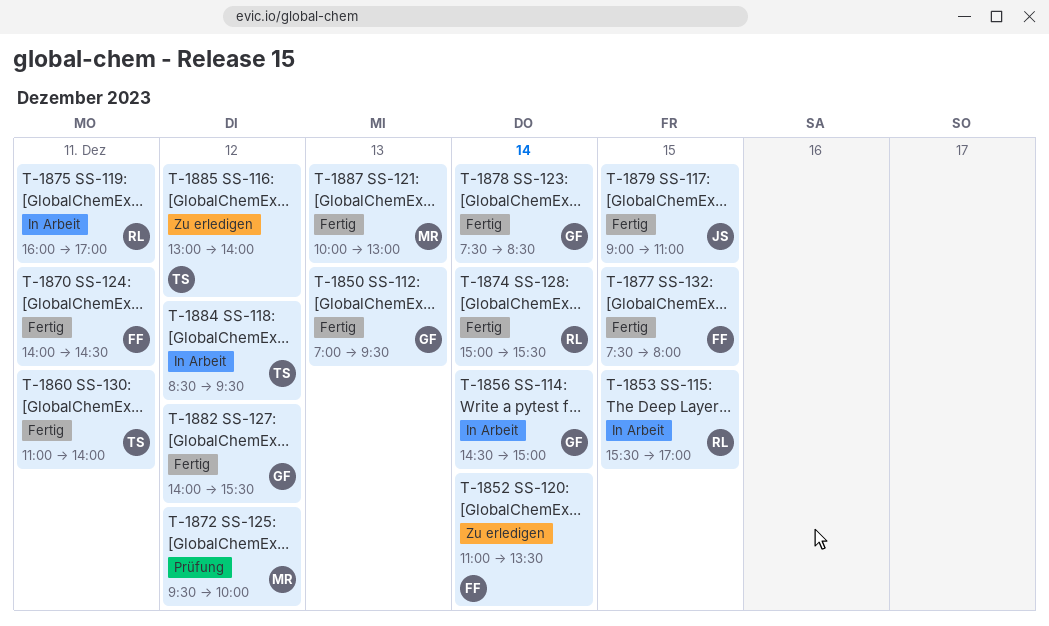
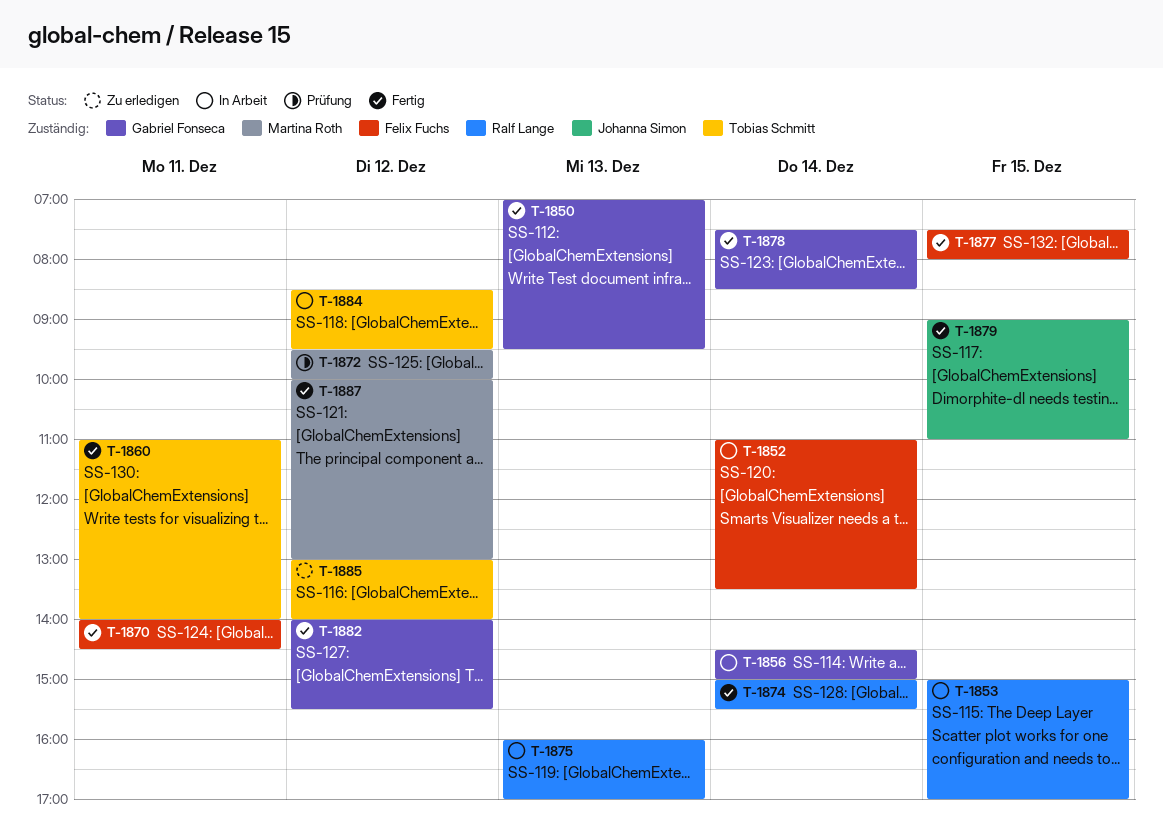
T-1852, status: Zu erledigen -> In Arbeit
T-1853, begins: 15:30 -> 15:00
T-1875, day: Dec 11 -> Dec 13
T-1887, day: Dec 13 -> Dec 12

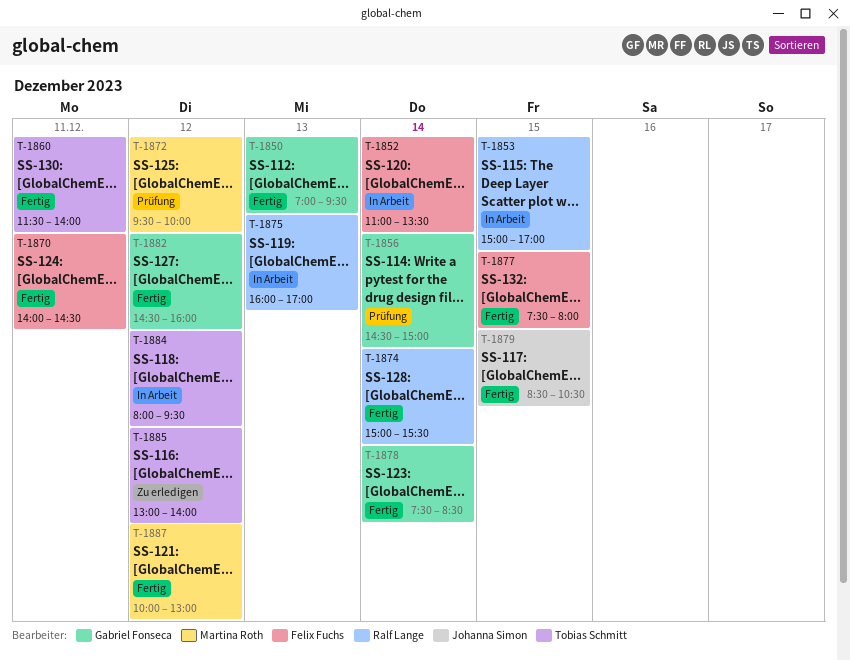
T-1856, status: In Arbeit -> Prüfung
T-1860, begins: 11:00 -> 11:30
T-1879, begins: 09:00 -> 08:30
T-1879, ends: 11:00 -> 10:30
T-1882, begins: 14:00 -> 14:30
T-1882, ends: 15:30 -> 16:00
T-1884, begins: 08:30 -> 08:00

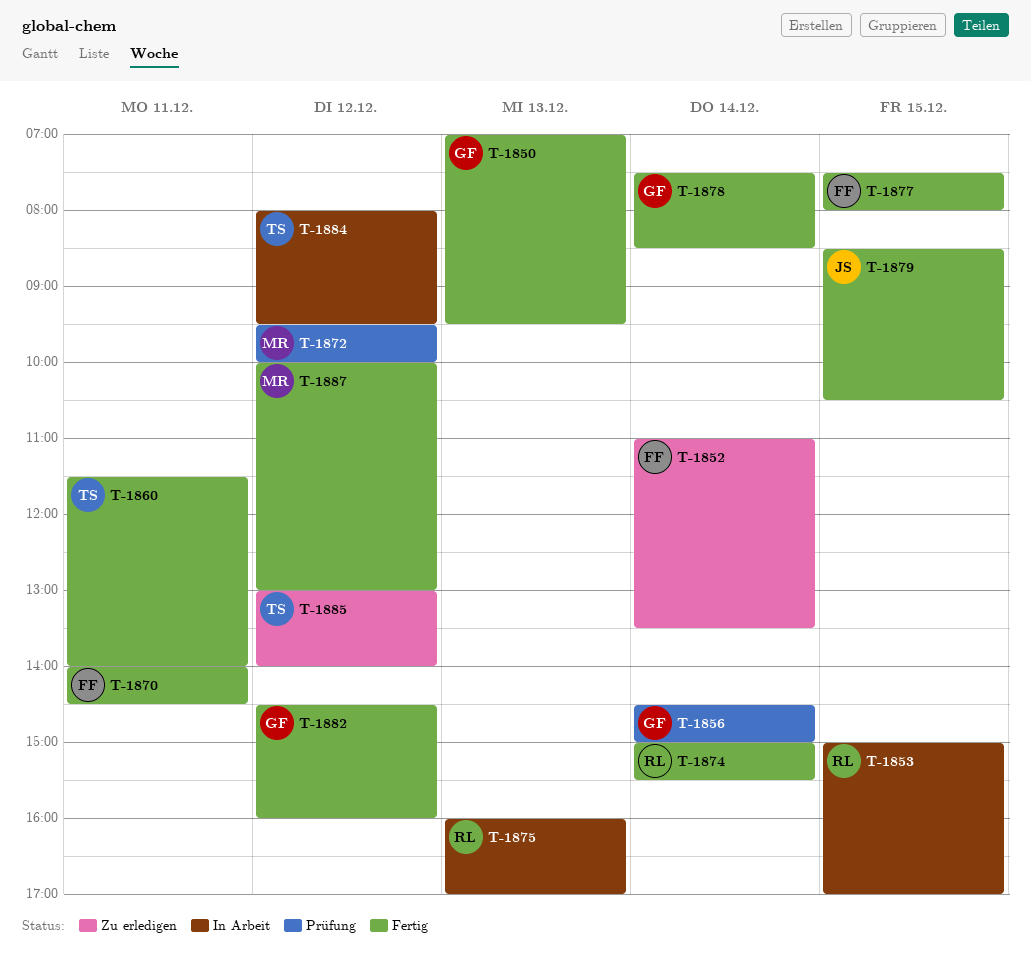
T-1852, status: In Arbeit -> Zu erledigen

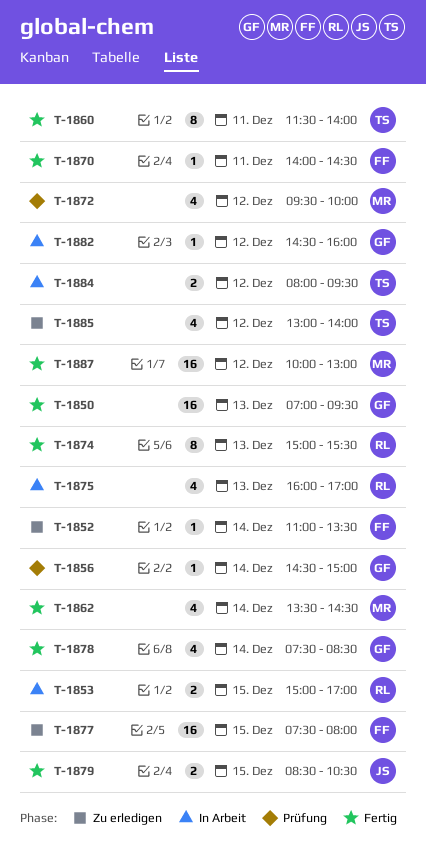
T-1862: none -> present
T-1874, day: Dec 14 -> Dec 13
T-1877, status: Fertig -> Zu erledigen
T-1882, status: Fertig -> In Arbeit

